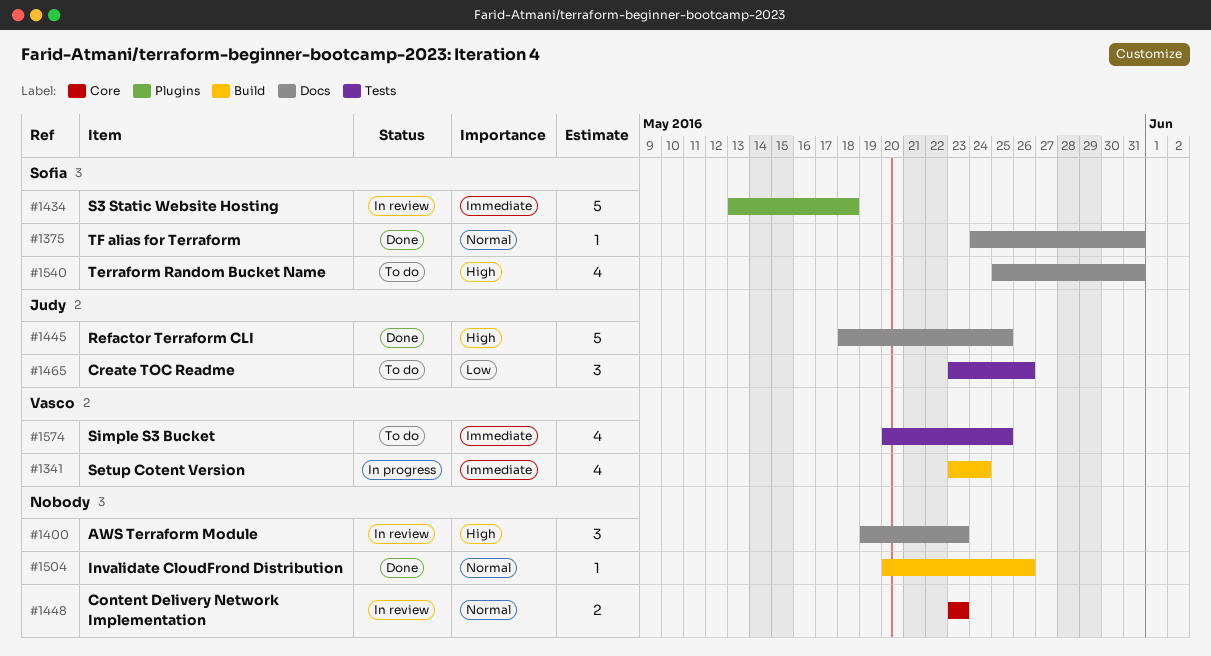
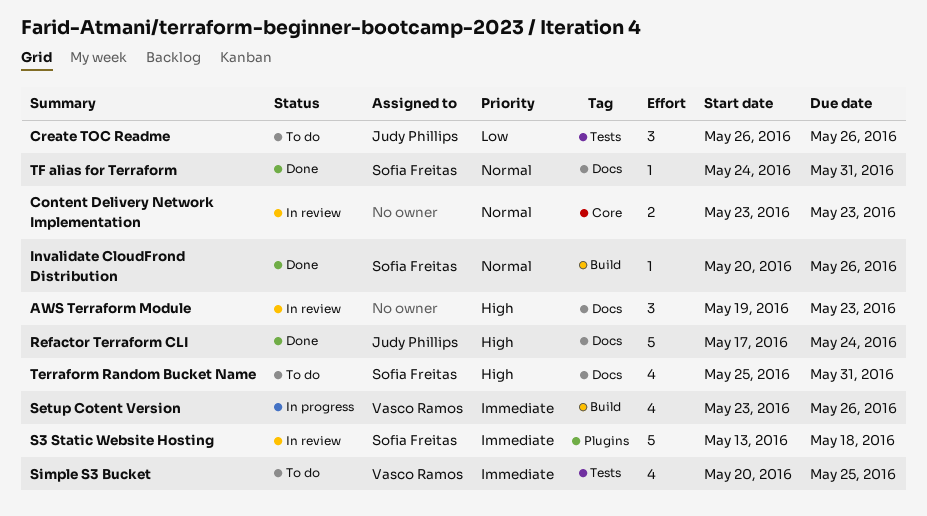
Create TOC Readme, start: May 23 -> May 26
Invalidate CloudFrond Distribution, owner: none -> Sofia Freitas
Refactor Terraform CLI, start: May 18 -> May 17
Refactor Terraform CLI, due: May 25 -> May 24
Setup Cotent Version, due: May 24 -> May 26

